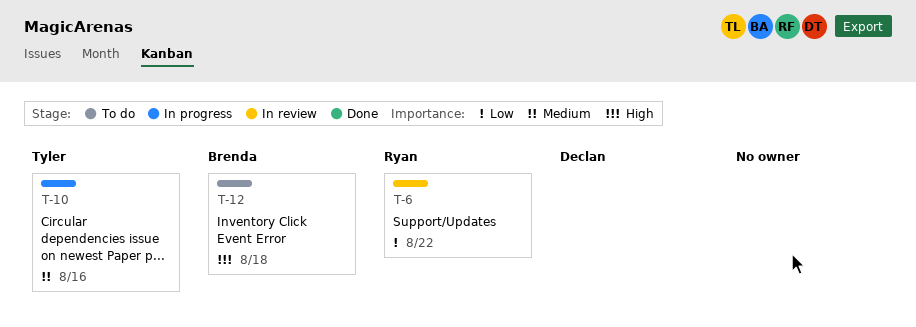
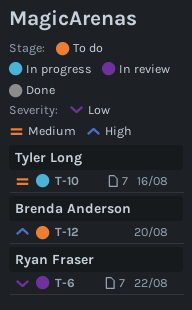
T-12, due: Aug 18 -> Aug 20

